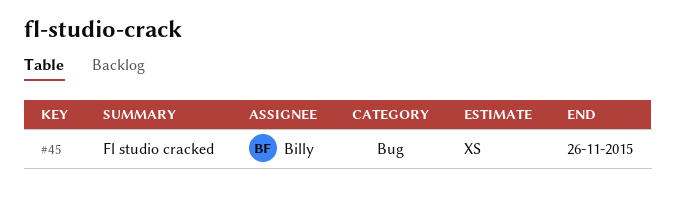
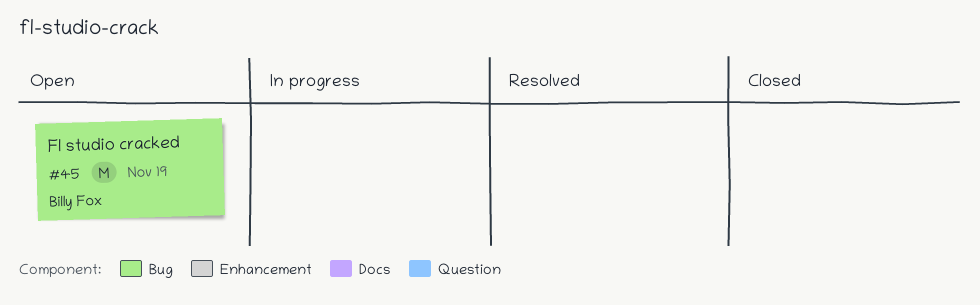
#45, estimate: XS -> M
#45, due: Nov 26 -> Nov 19

